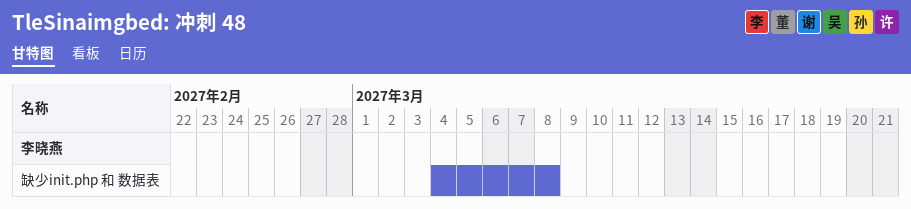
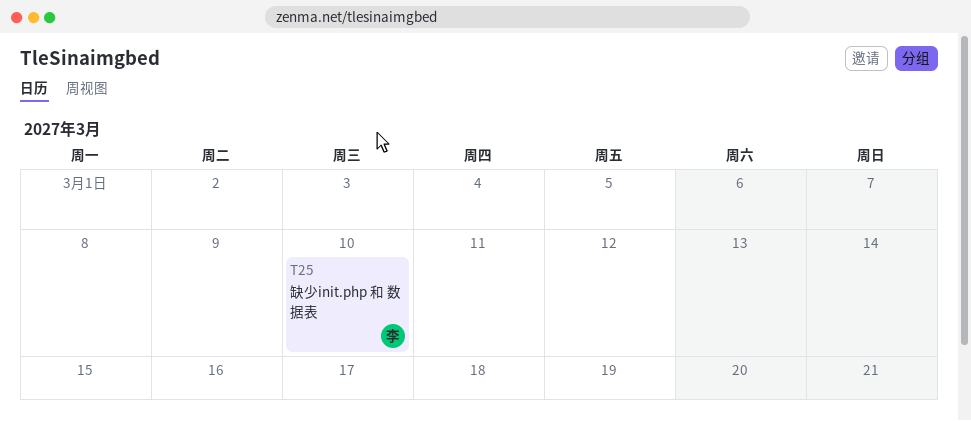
缺少init.php 和 数据表, due: Mar 8 -> Mar 10

